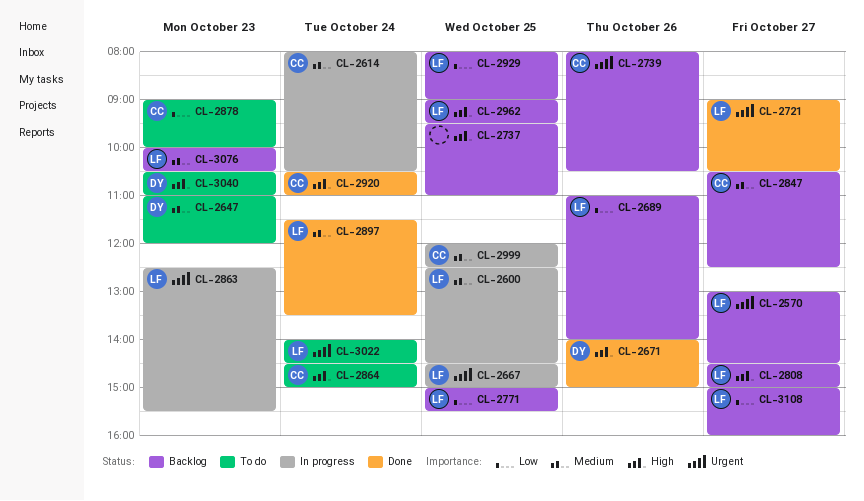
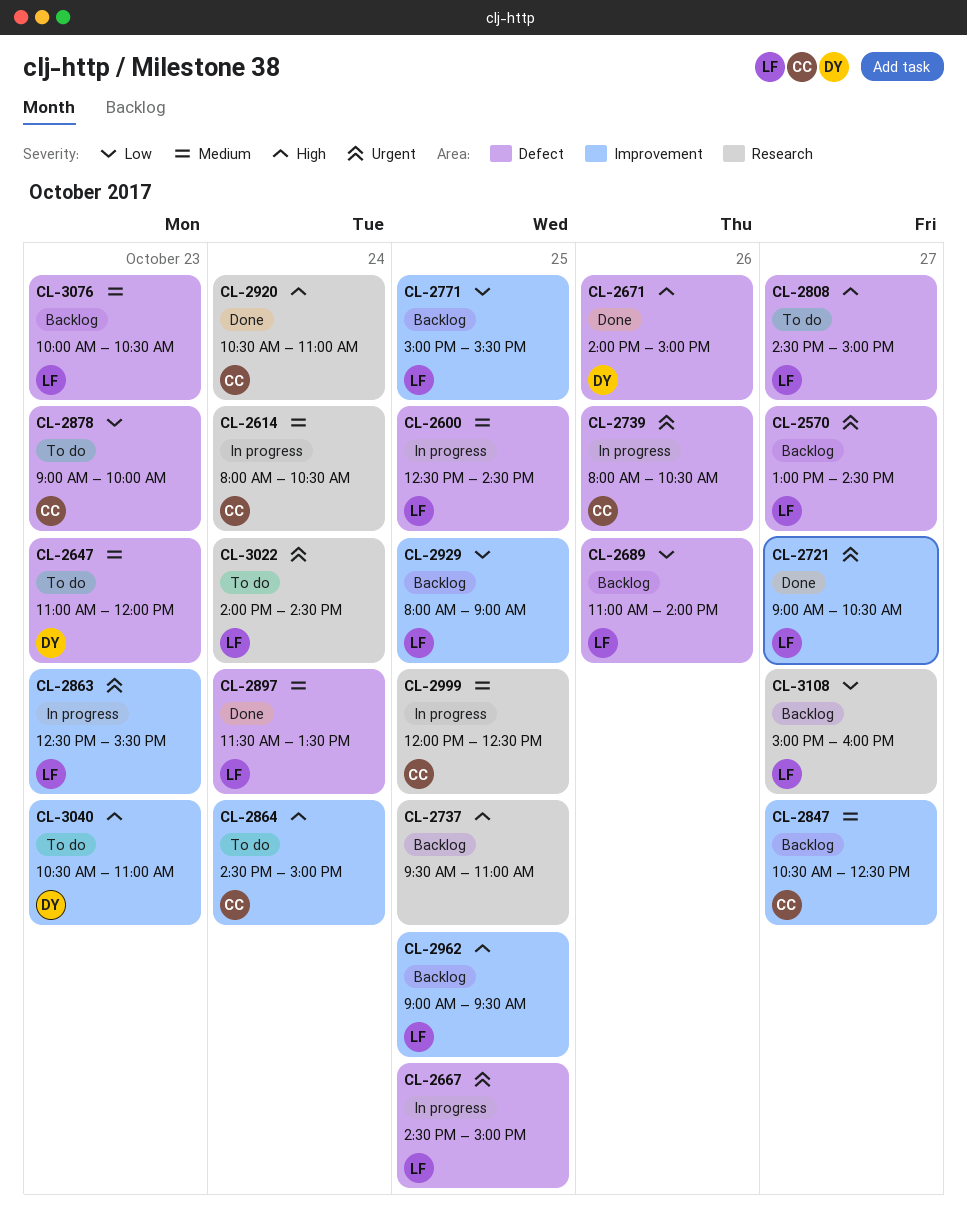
CL-2739, status: Backlog -> In progress
CL-2808, status: Backlog -> To do

